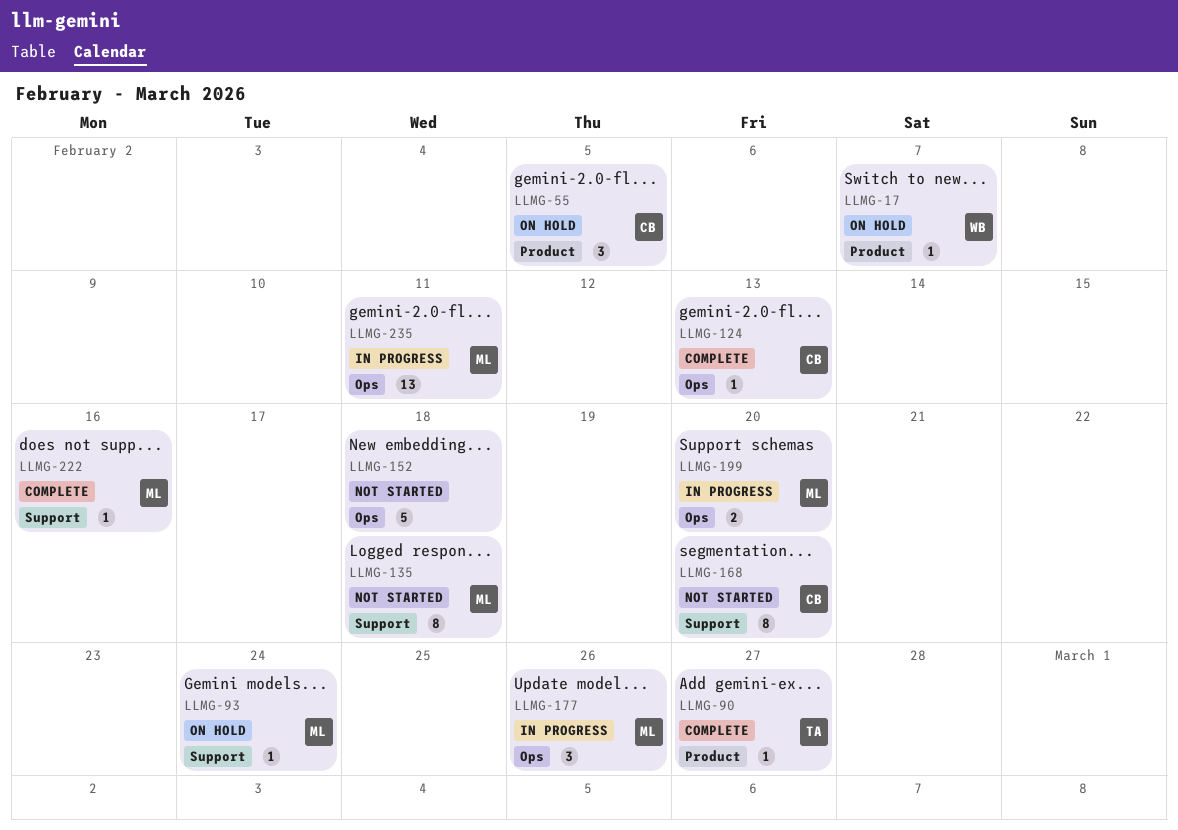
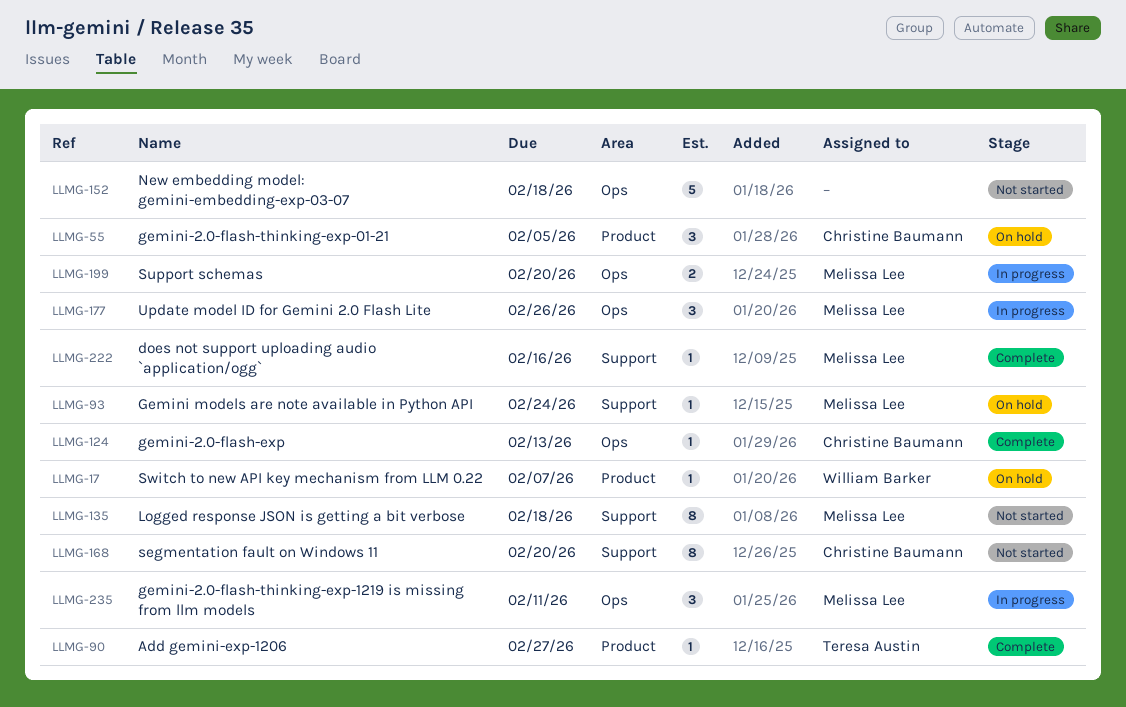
LLMG-235, estimate: 13 -> 3

